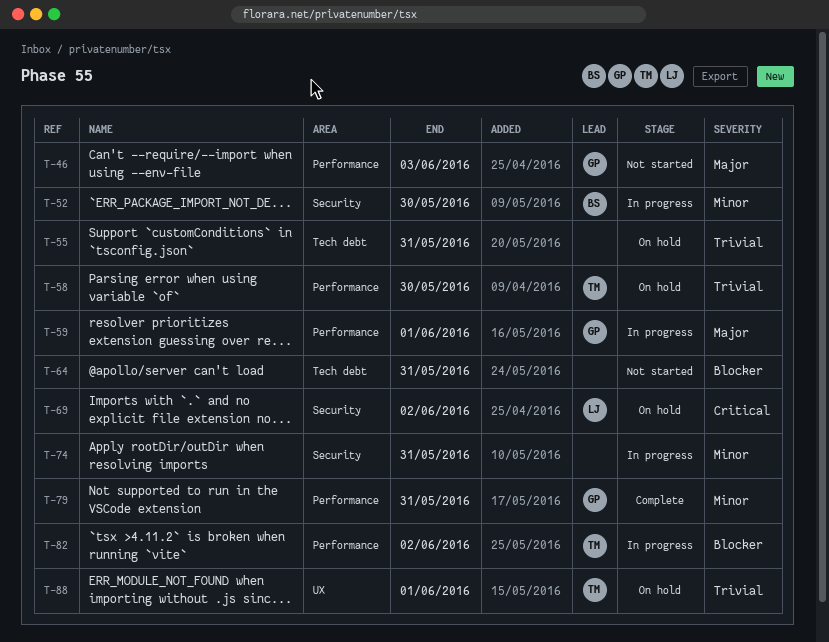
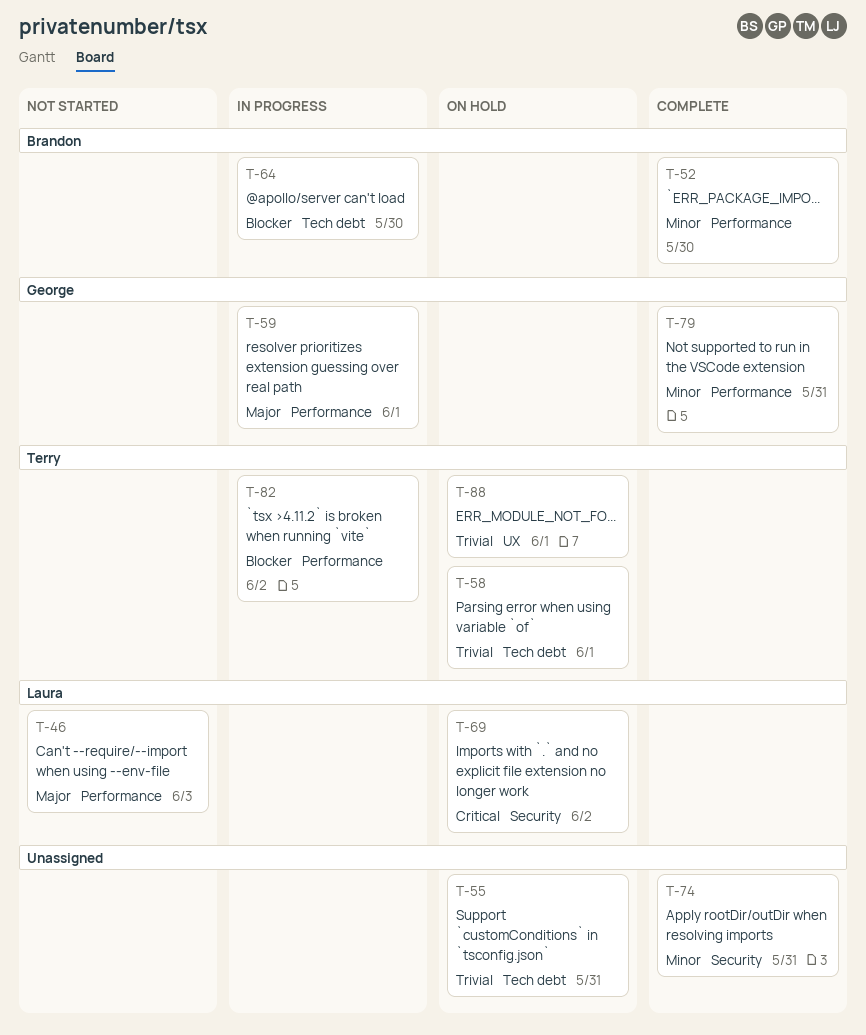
T-46, owner: George -> Laura
T-52, status: In progress -> Complete
T-52, label: Security -> Performance
T-58, label: Performance -> Tech debt
T-58, due: May 30 -> Jun 1
T-64, status: Not started -> In progress
T-64, owner: none -> Brandon
T-64, due: May 31 -> May 30
T-74, status: In progress -> Complete

